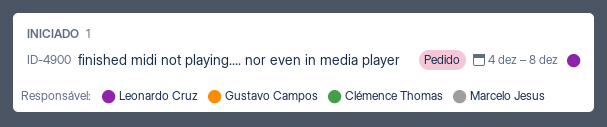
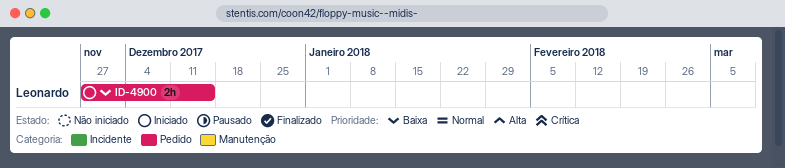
ID-4900, start: Dec 4 -> Nov 27
ID-4900, due: Dec 8 -> Dec 15

